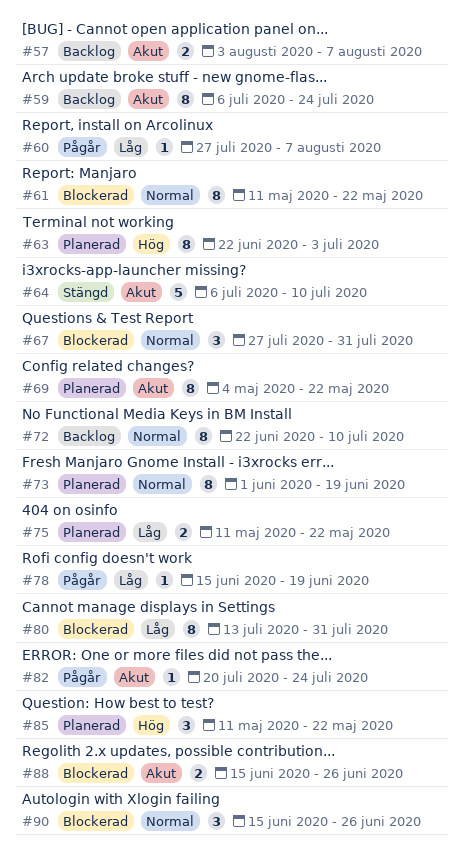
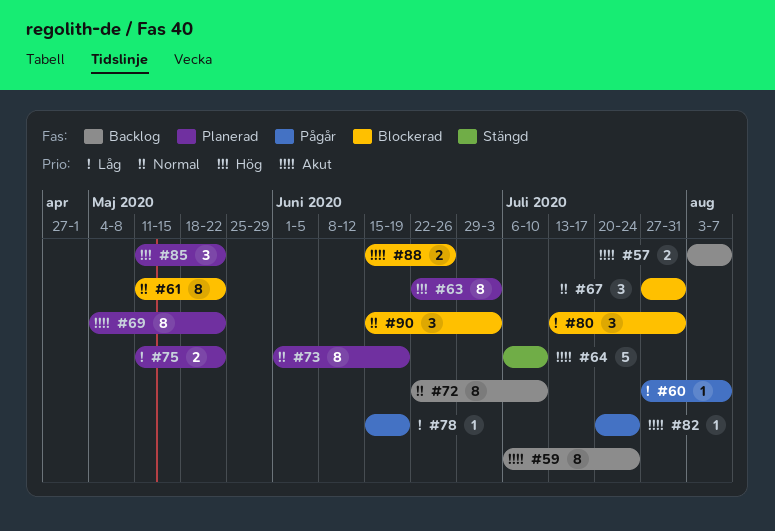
#80, estimate: 8 -> 3
#90, due: Jun 26 -> Jul 3

